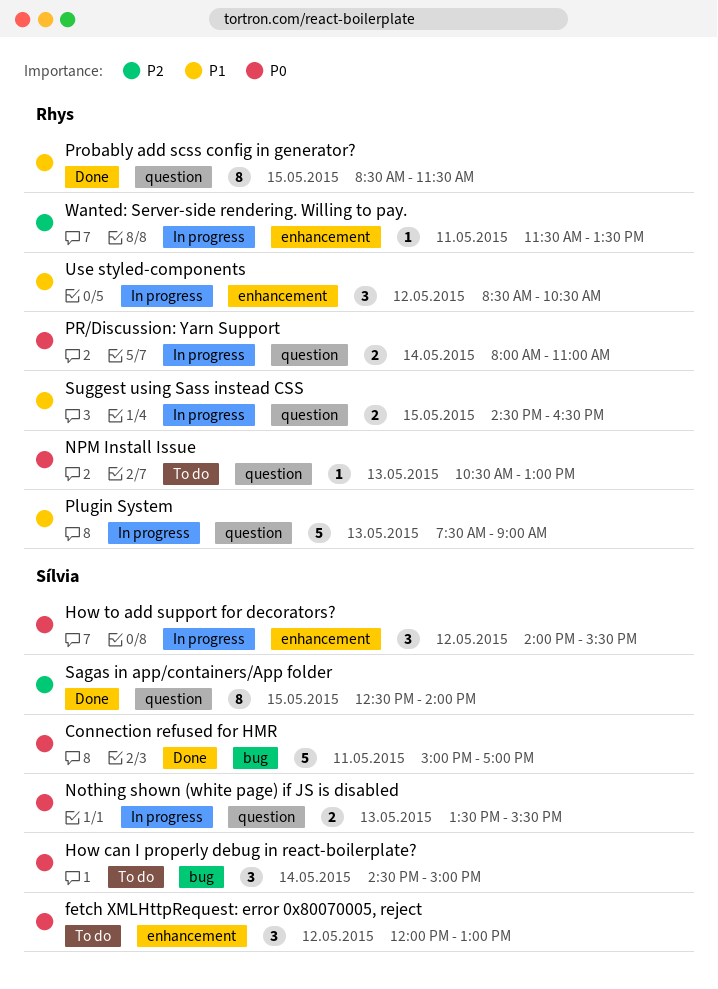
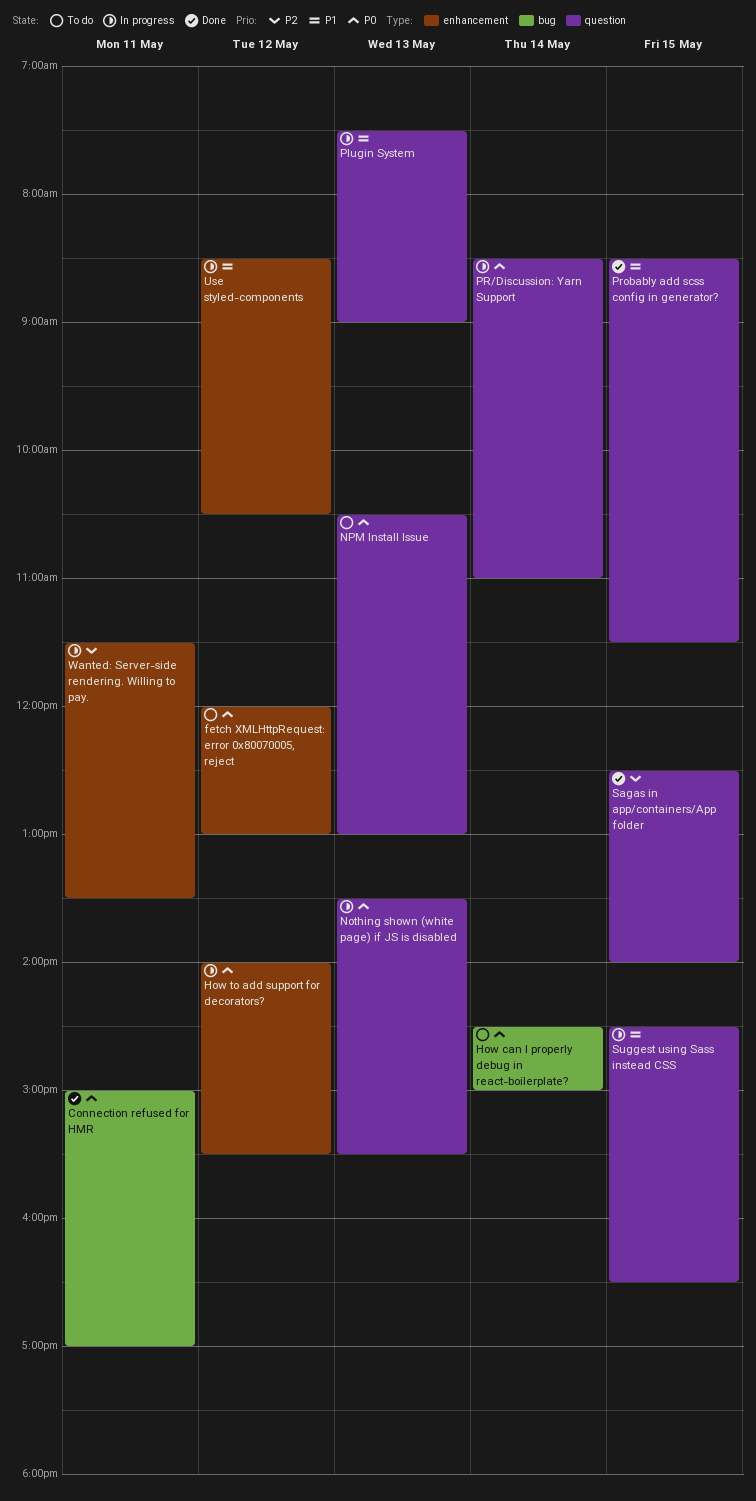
PR/Discussion: Yarn Support, begins: 08:00 -> 08:30

